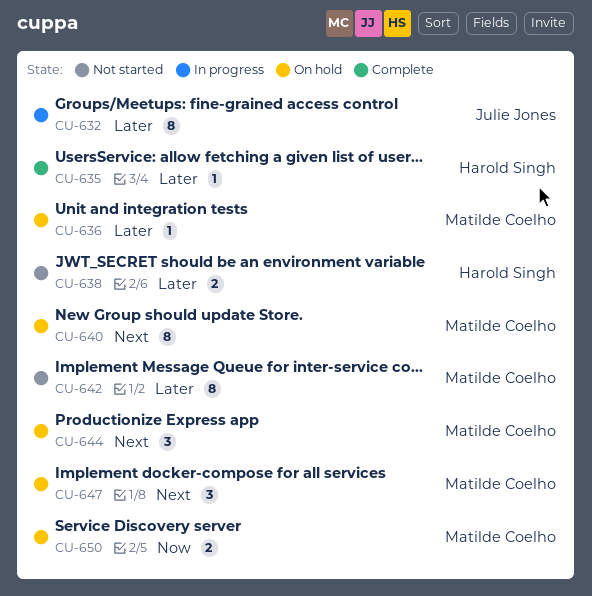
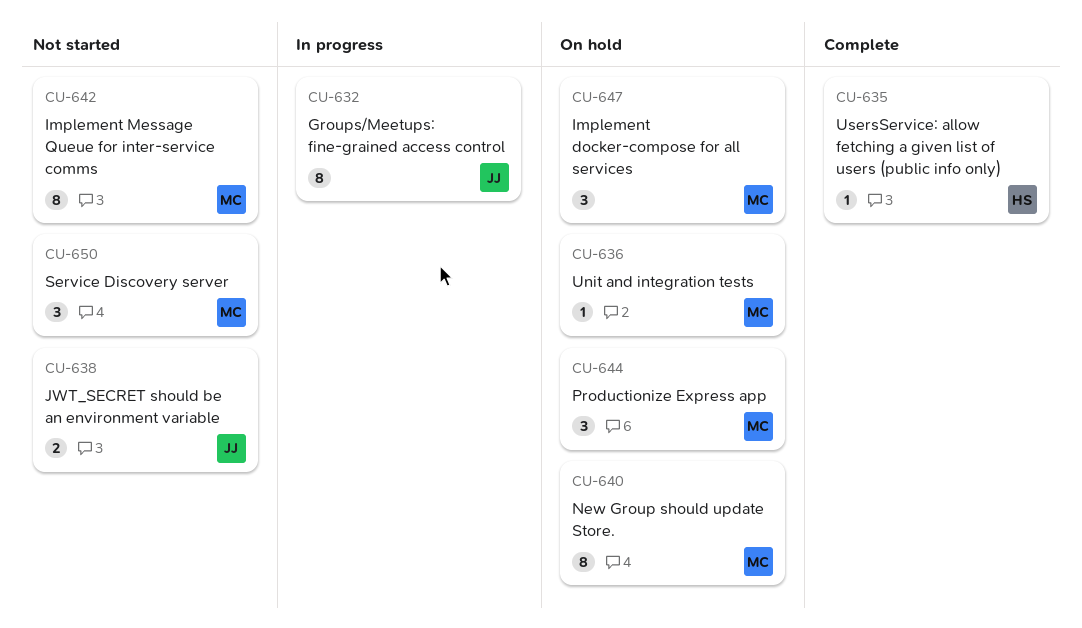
CU-638, owner: Harold Singh -> Julie Jones
CU-650, status: On hold -> Not started
CU-650, estimate: 2 -> 3

